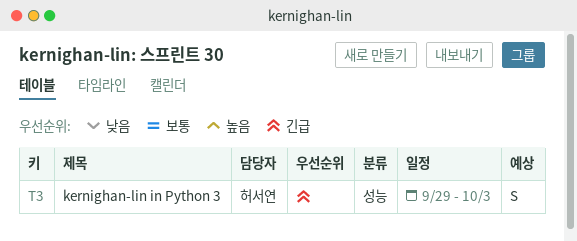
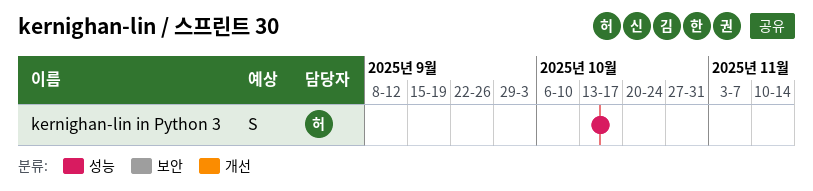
kernighan-lin in Python 3, start: Sep 29 -> Oct 13
kernighan-lin in Python 3, due: Oct 3 -> Oct 17

